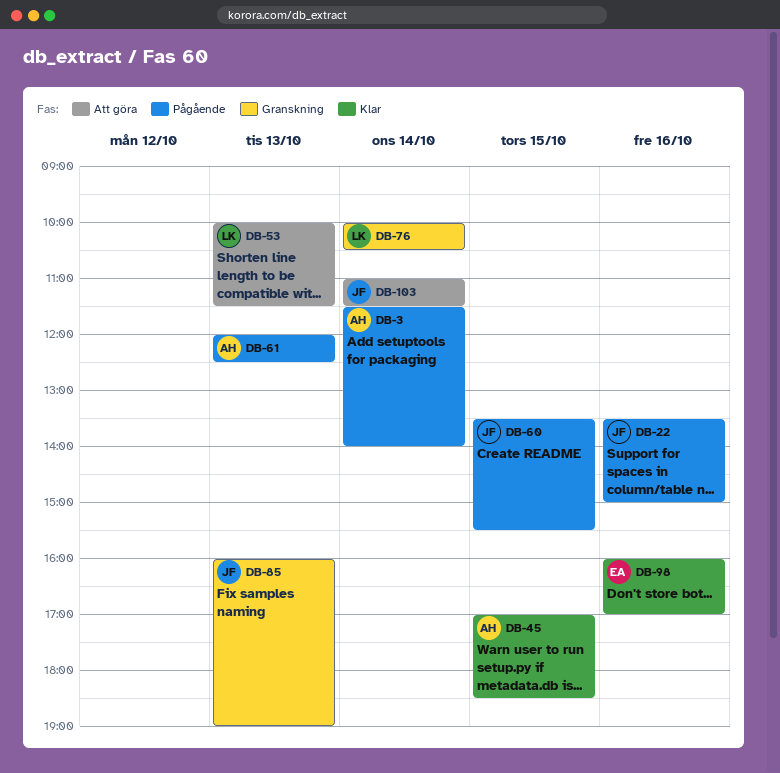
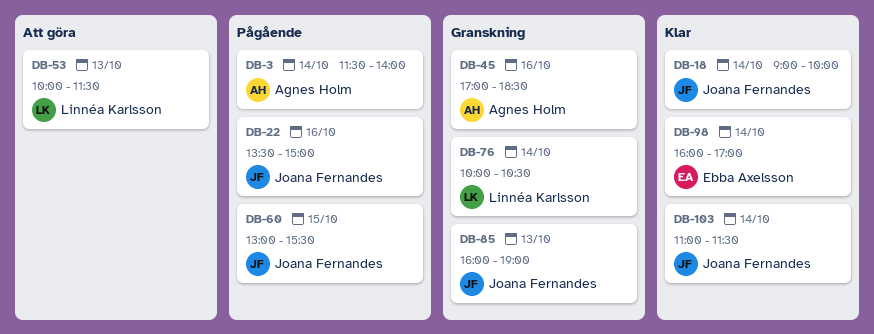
DB-18: none -> present
DB-45, status: Klar -> Granskning
DB-45, day: Oct 15 -> Oct 16
DB-60, begins: 13:30 -> 13:00
DB-61: present -> none
DB-98, day: Oct 16 -> Oct 14
DB-103, status: Att göra -> Klar

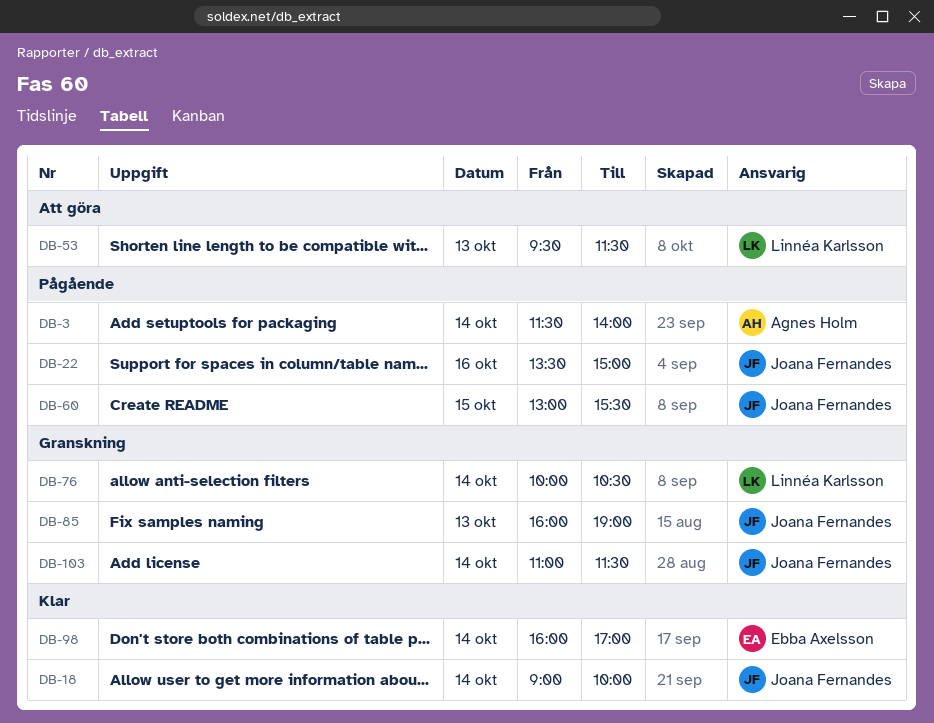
DB-45: present -> none
DB-53, begins: 10:00 -> 09:30
DB-103, status: Klar -> Granskning

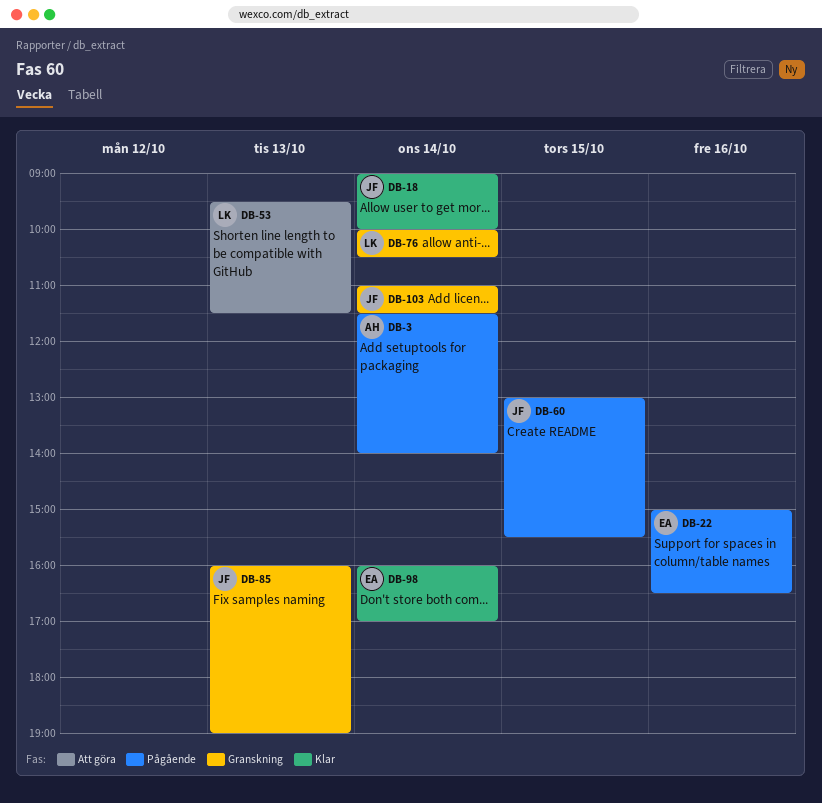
DB-22, owner: Joana Fernandes -> Ebba Axelsson
DB-22, begins: 13:30 -> 15:00
DB-22, ends: 15:00 -> 16:30

